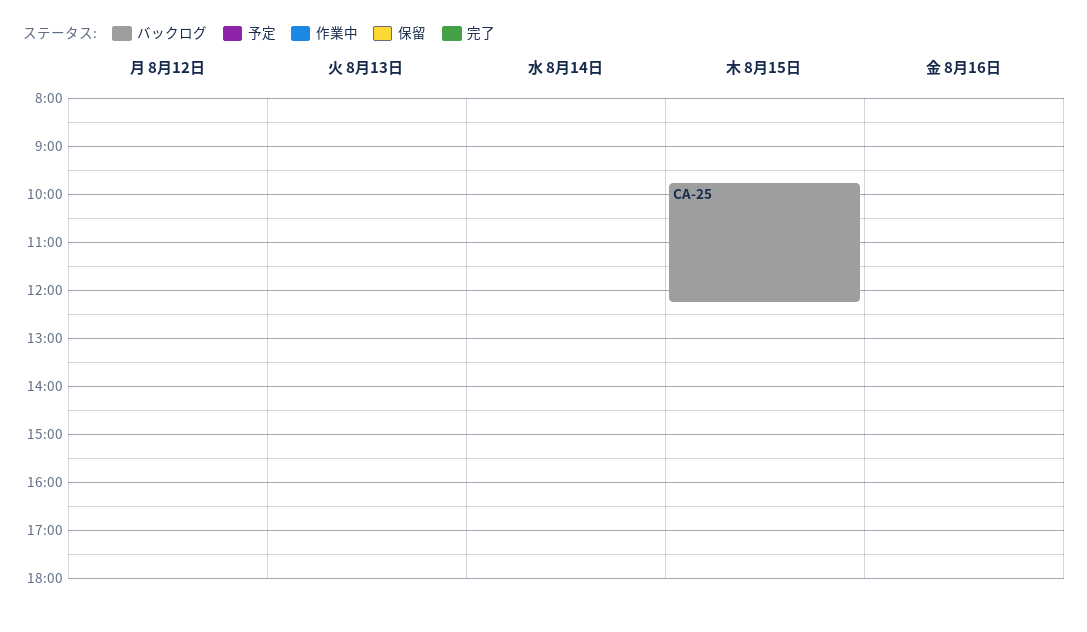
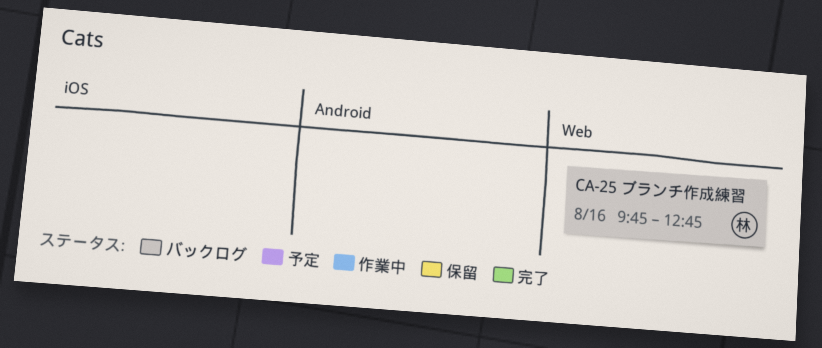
CA-25, day: Aug 15 -> Aug 16
CA-25, ends: 12:15 -> 12:45

